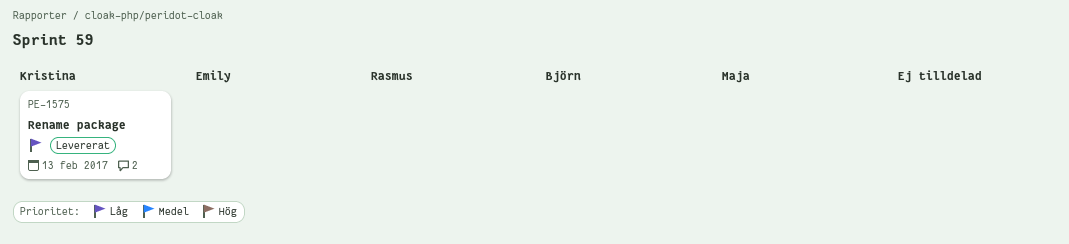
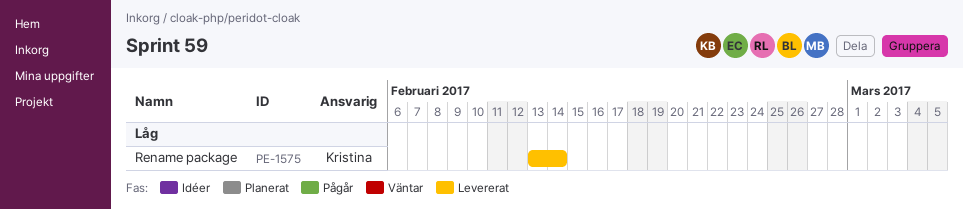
PE-1575, due: Feb 13 -> Feb 14

